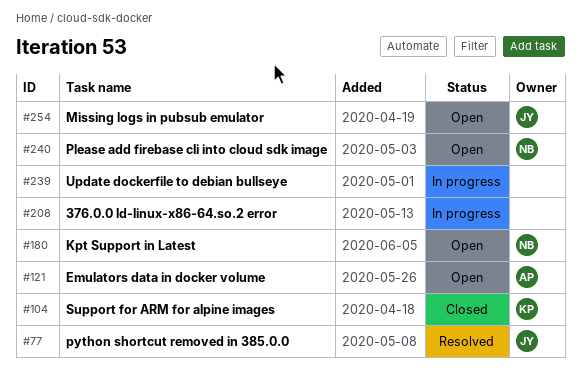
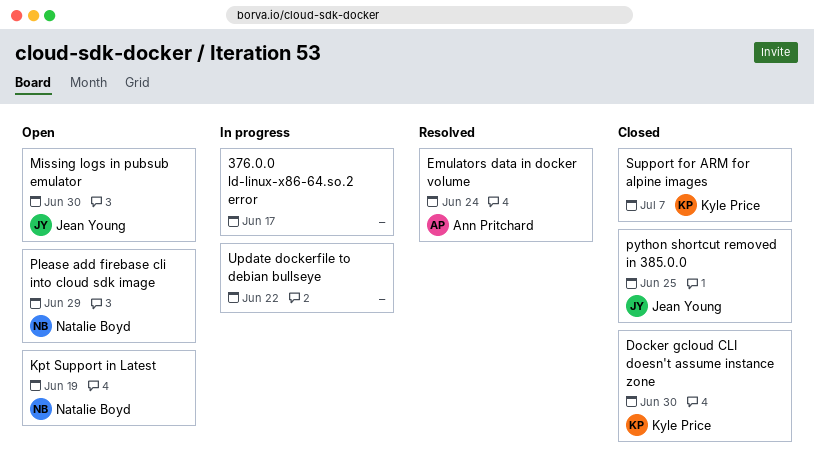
Docker gcloud CLI doesn't assume instance zone: none -> present
Emulators data in docker volume, status: Open -> Resolved
python shortcut removed in 385.0.0, status: Resolved -> Closed

